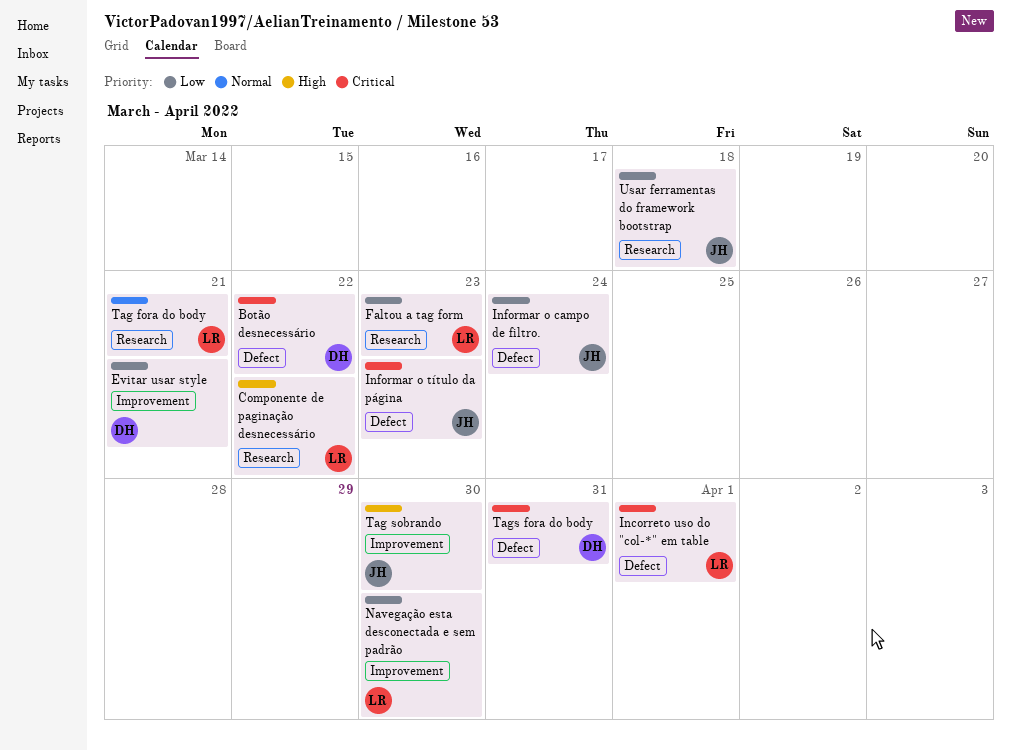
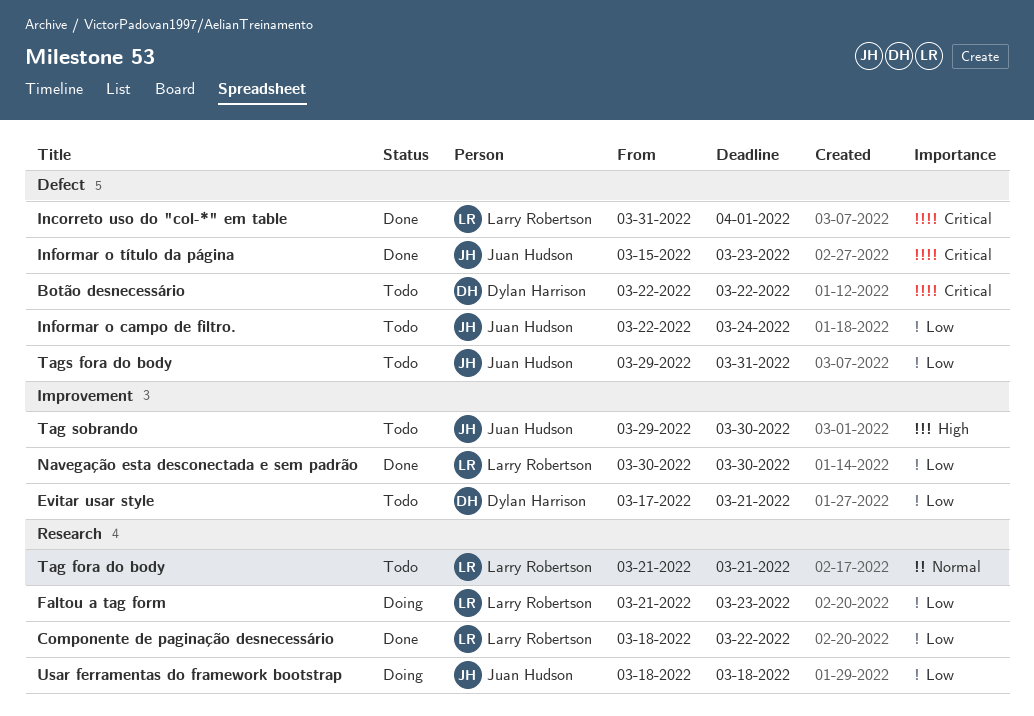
Componente de paginação desnecessário, priority: High -> Low
Tags fora do body, owner: Dylan Harrison -> Juan Hudson
Tags fora do body, priority: Critical -> Low

